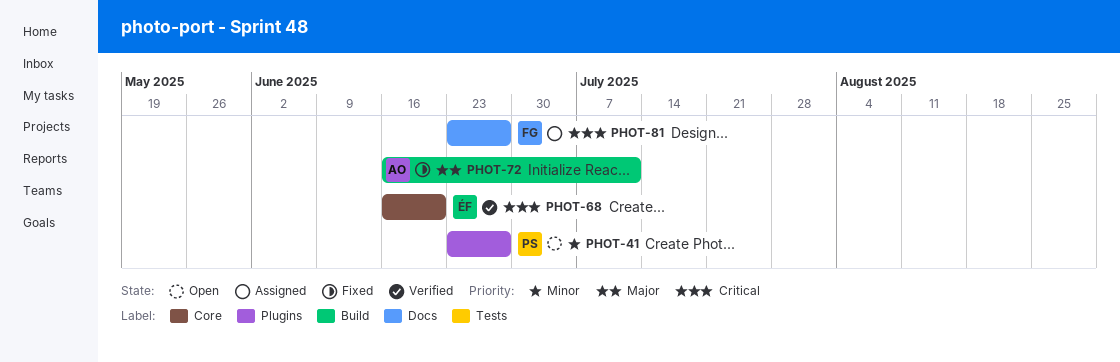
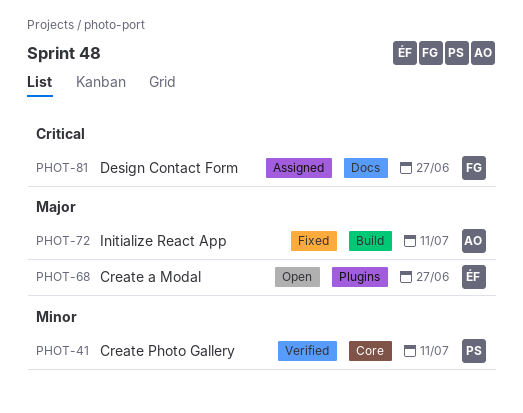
PHOT-41, status: Open -> Verified
PHOT-41, label: Plugins -> Core
PHOT-41, due: Jun 27 -> Jul 11
PHOT-68, status: Verified -> Open
PHOT-68, priority: Critical -> Major
PHOT-68, label: Core -> Plugins
PHOT-68, due: Jun 20 -> Jun 27

